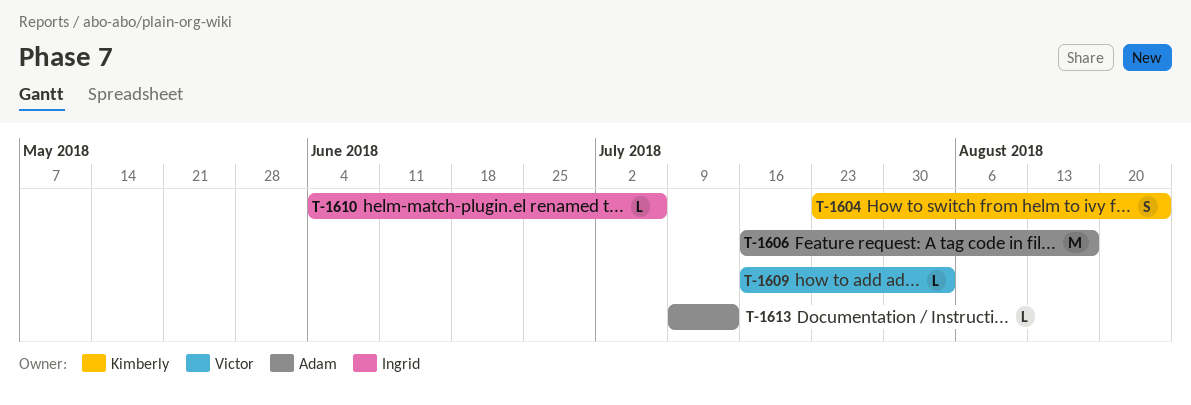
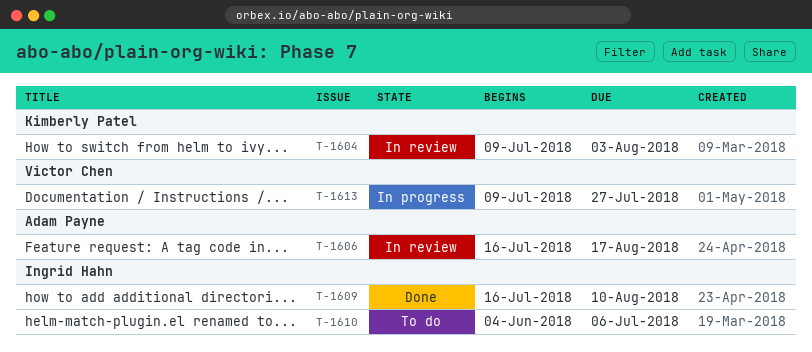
T-1604, start: Jul 23 -> Jul 9
T-1604, due: Aug 24 -> Aug 3
T-1609, owner: Victor Chen -> Ingrid Hahn
T-1609, due: Aug 3 -> Aug 10
T-1613, owner: Adam Payne -> Victor Chen
T-1613, due: Jul 13 -> Jul 27

